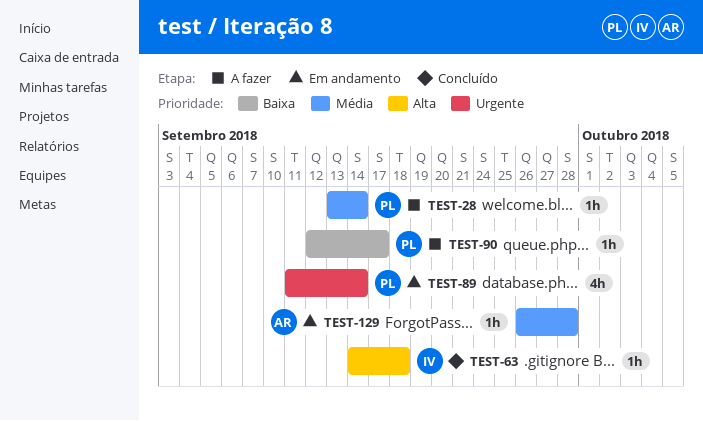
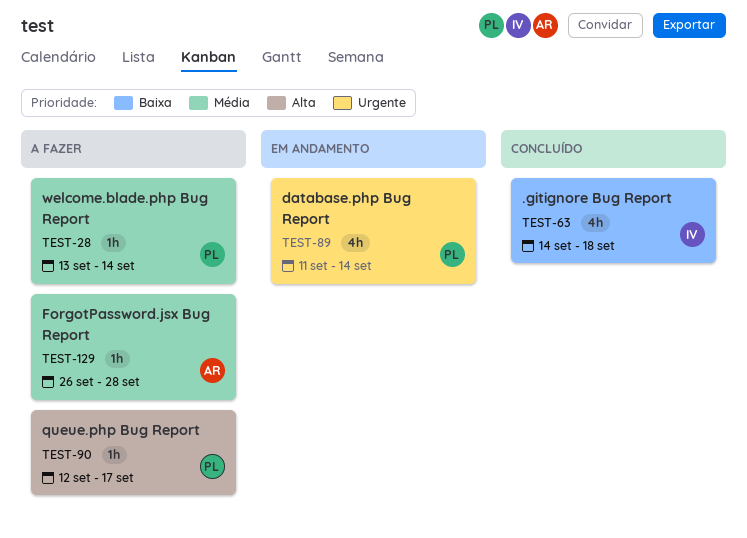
TEST-63, priority: Alta -> Baixa
TEST-63, estimate: 1h -> 4h
TEST-90, priority: Baixa -> Alta
TEST-129, status: Em andamento -> A fazer

